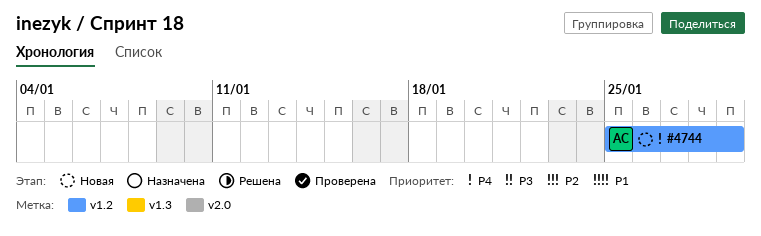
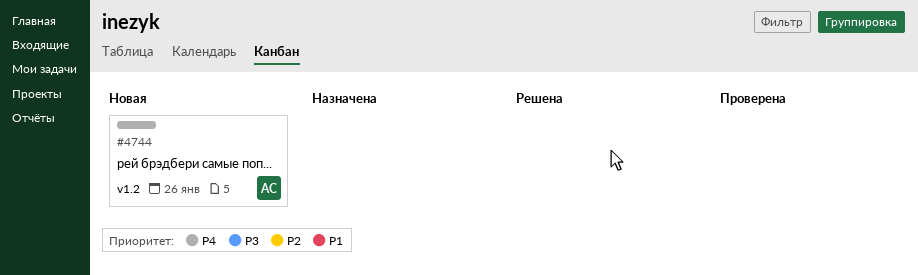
#4744, due: Jan 29 -> Jan 26

